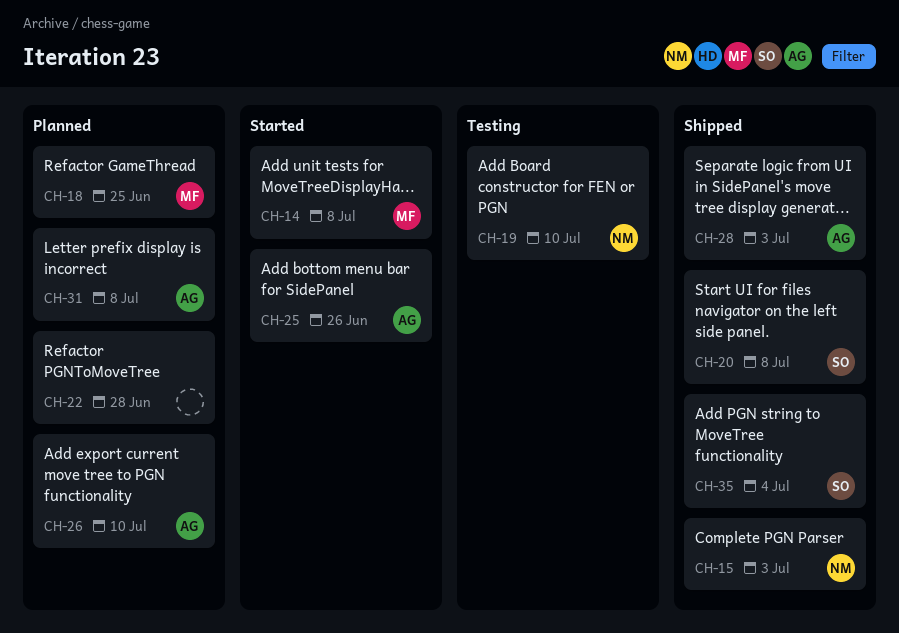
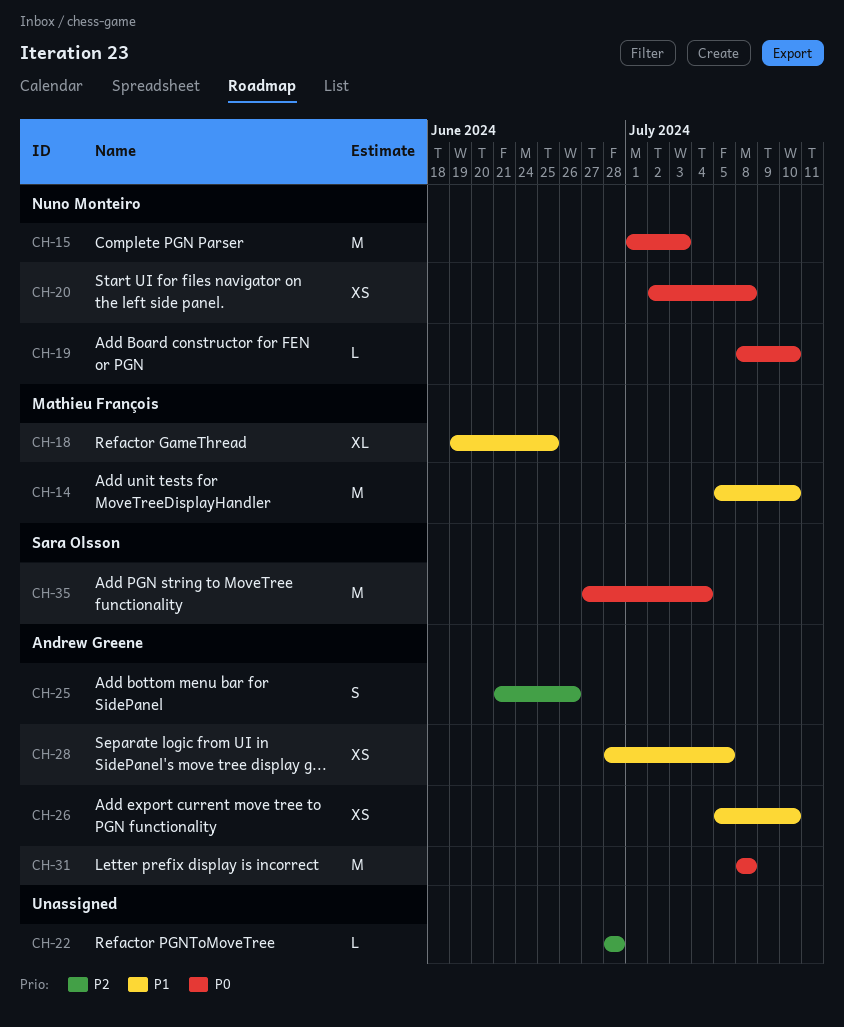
CH-14, due: Jul 8 -> Jul 10
CH-20, owner: Sara Olsson -> Nuno Monteiro
CH-28, due: Jul 3 -> Jul 5

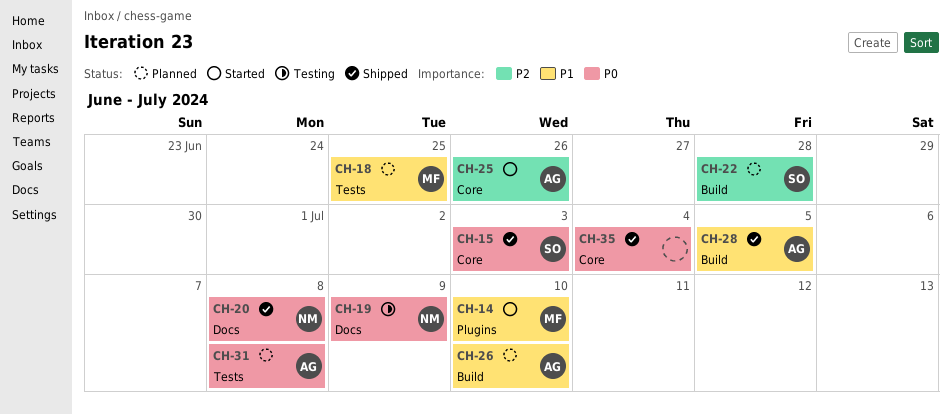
CH-15, owner: Nuno Monteiro -> Sara Olsson
CH-19, due: Jul 10 -> Jul 9
CH-22, owner: none -> Sara Olsson
CH-35, owner: Sara Olsson -> none

